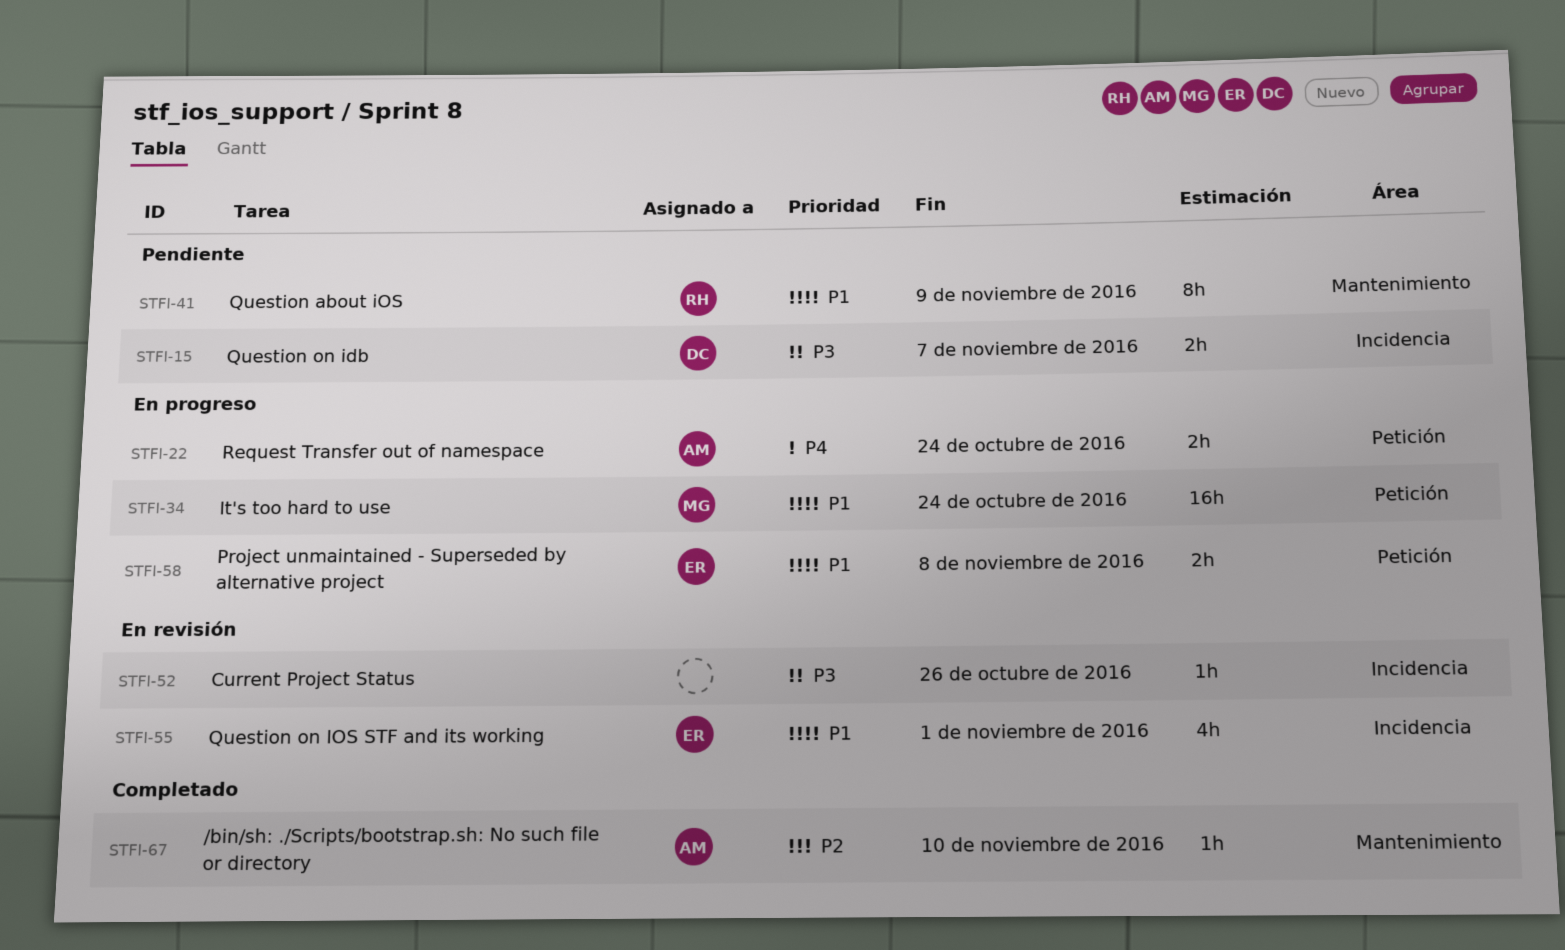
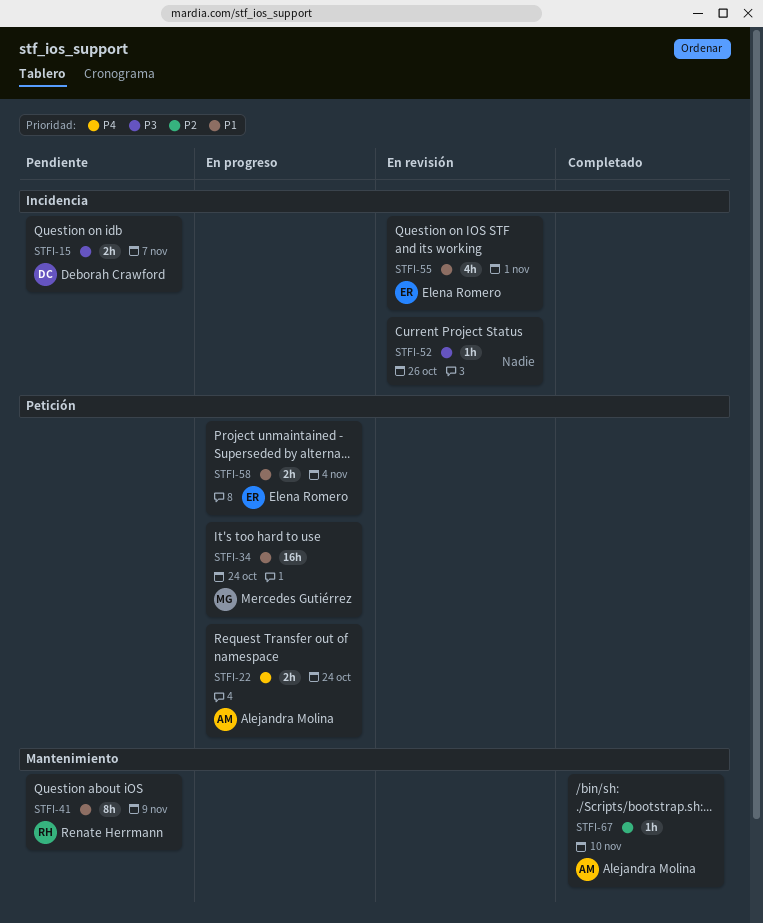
STFI-58, due: Nov 8 -> Nov 4

